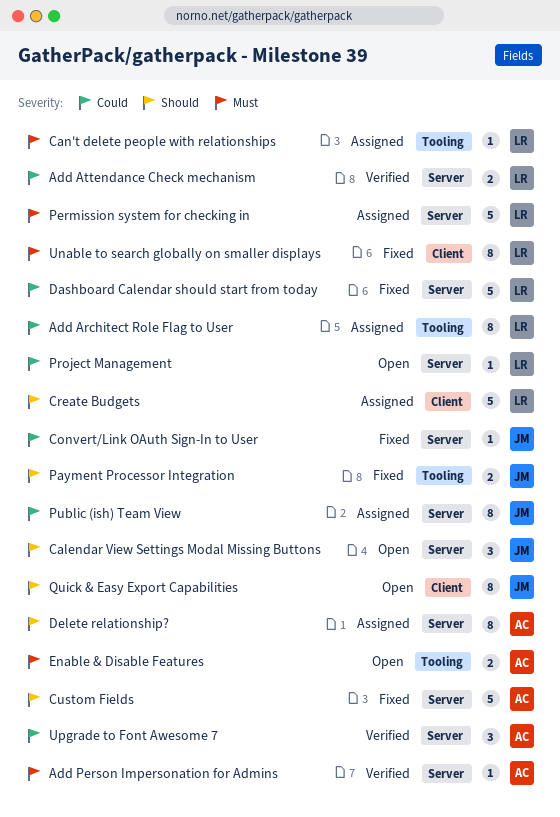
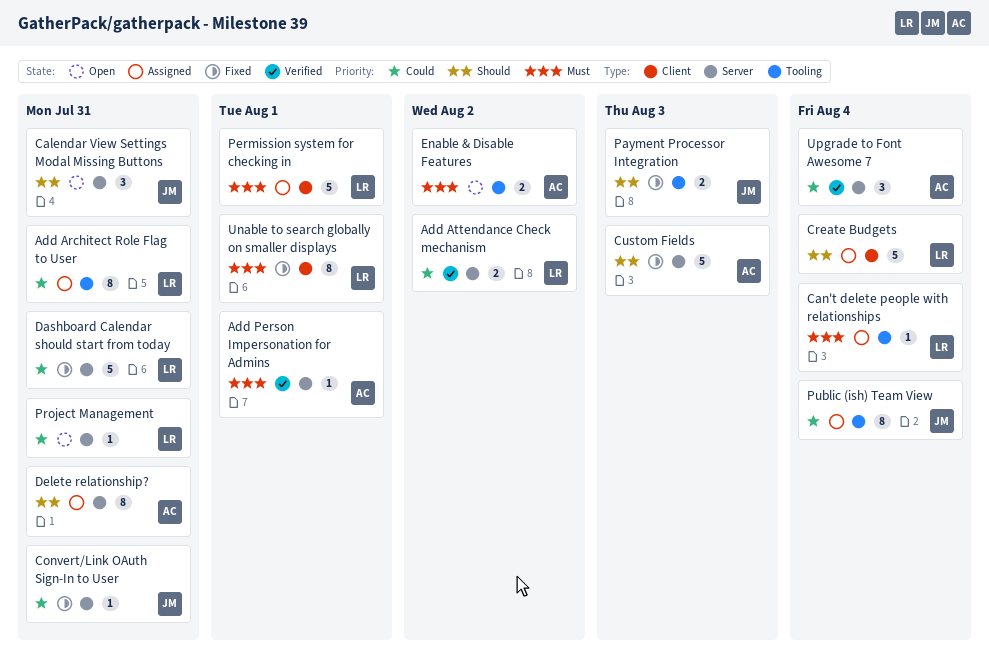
Permission system for checking in, label: Server -> Client
Public (ish) Team View, label: Server -> Tooling
Quick & Easy Export Capabilities: present -> none

